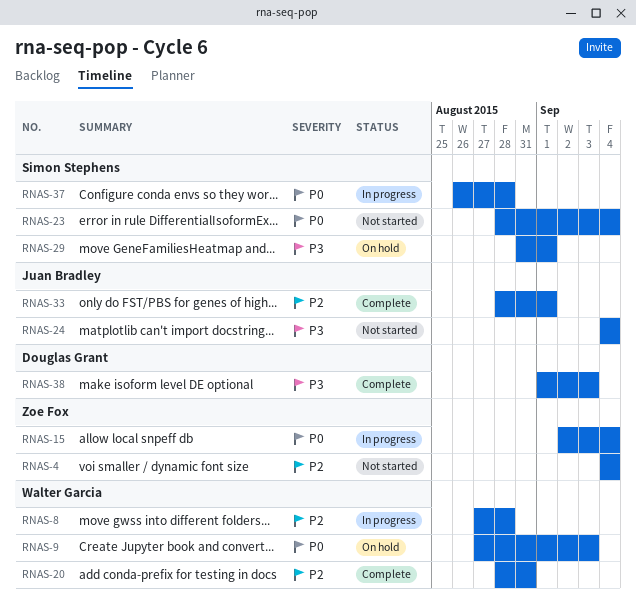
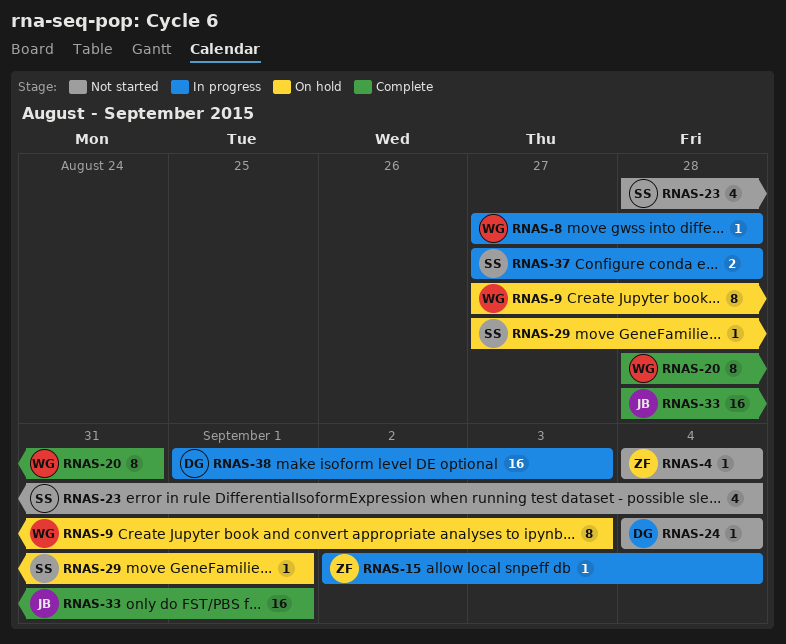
RNAS-24, owner: Juan Bradley -> Douglas Grant
RNAS-29, start: Aug 31 -> Aug 27
RNAS-37, start: Aug 26 -> Aug 27
RNAS-38, status: Complete -> In progress

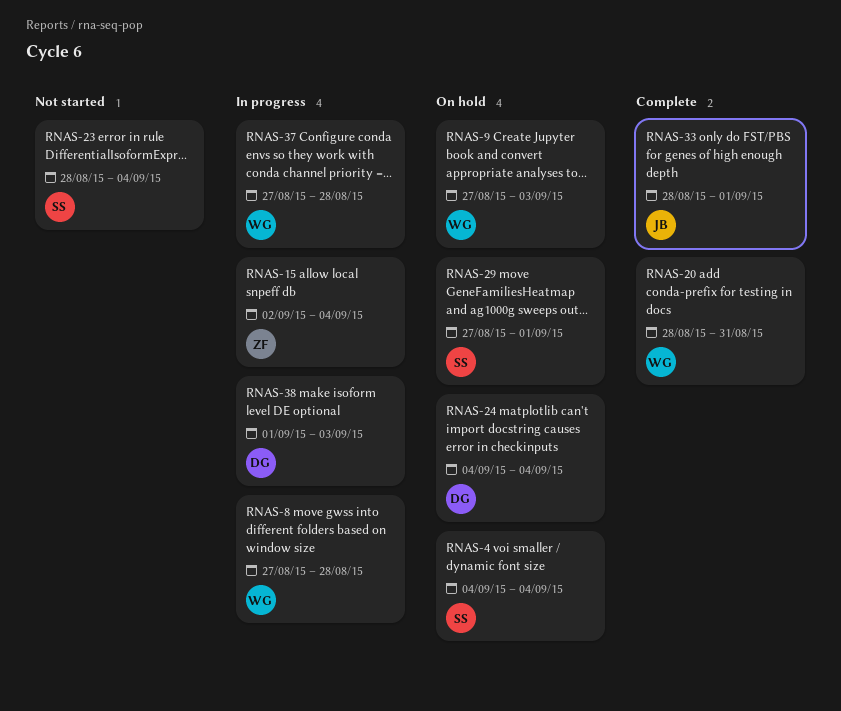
RNAS-4, status: Not started -> On hold
RNAS-4, owner: ZF -> SS
RNAS-24, status: Not started -> On hold
RNAS-37, owner: SS -> WG

